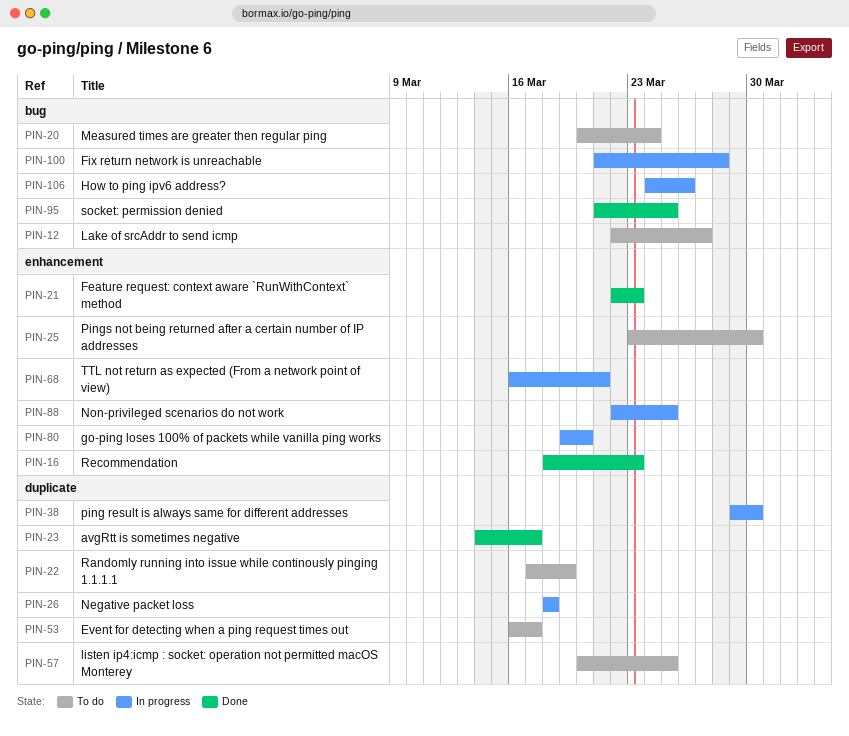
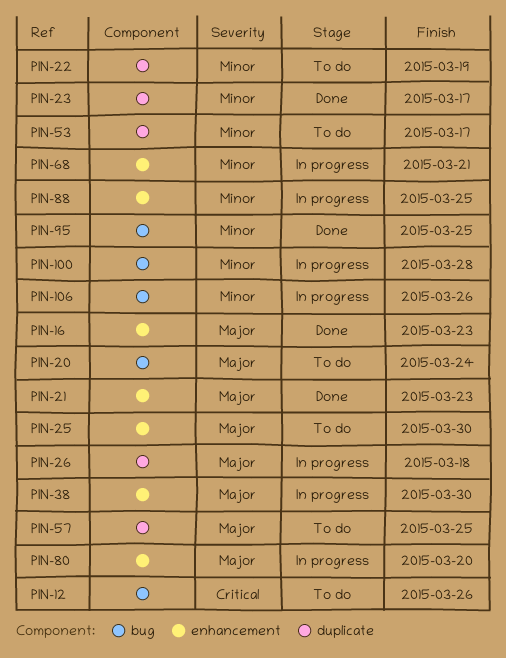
PIN-12, due: Mar 27 -> Mar 26
PIN-38, label: duplicate -> enhancement

